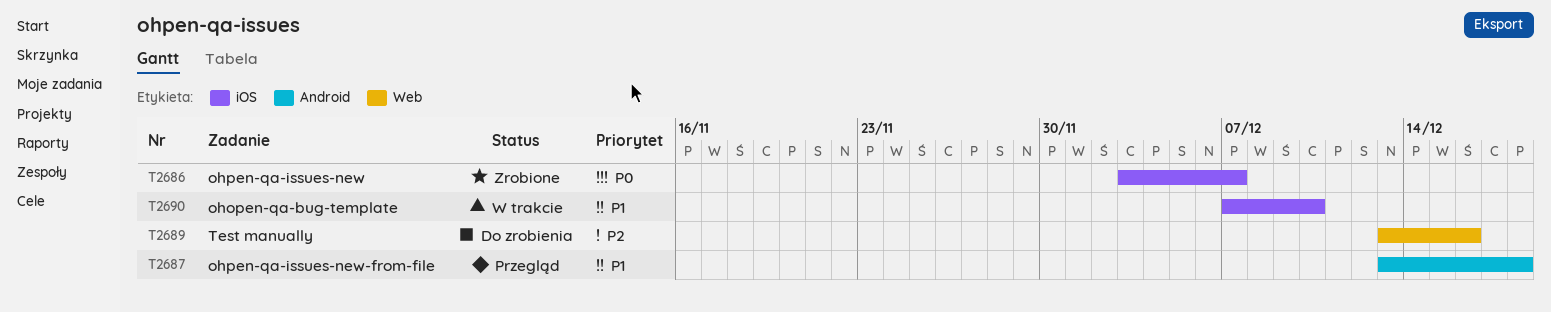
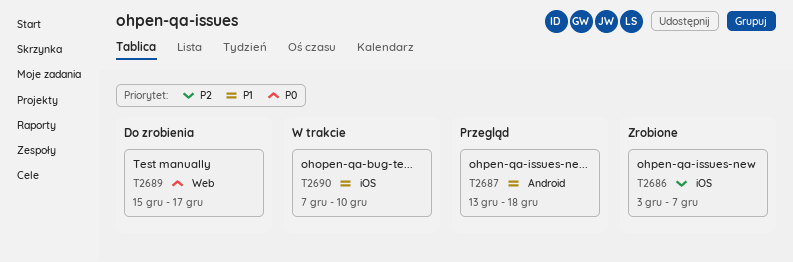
T2686, priority: P0 -> P2
T2689, priority: P2 -> P0
T2689, start: Dec 13 -> Dec 15
T2689, due: Dec 16 -> Dec 17

